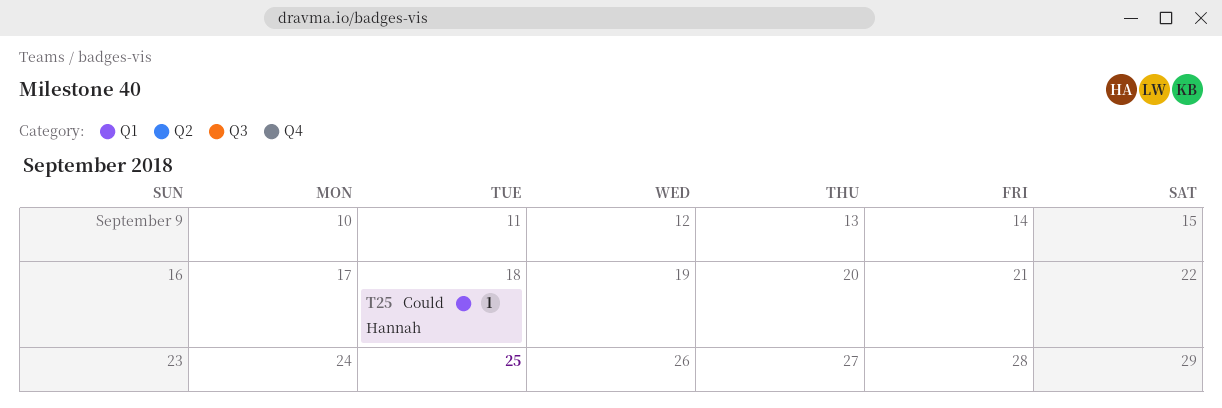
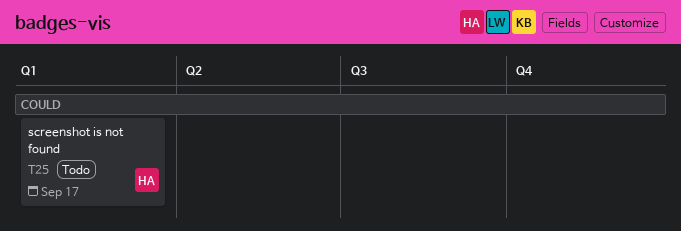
T25, due: Sep 18 -> Sep 17

